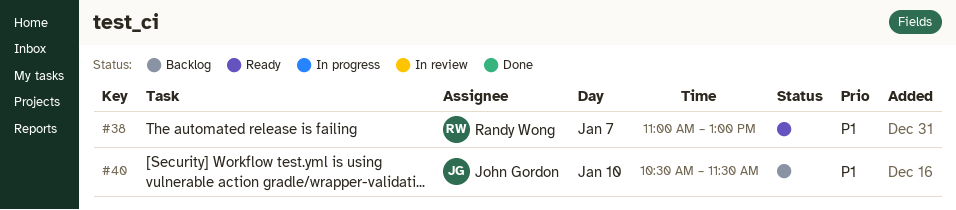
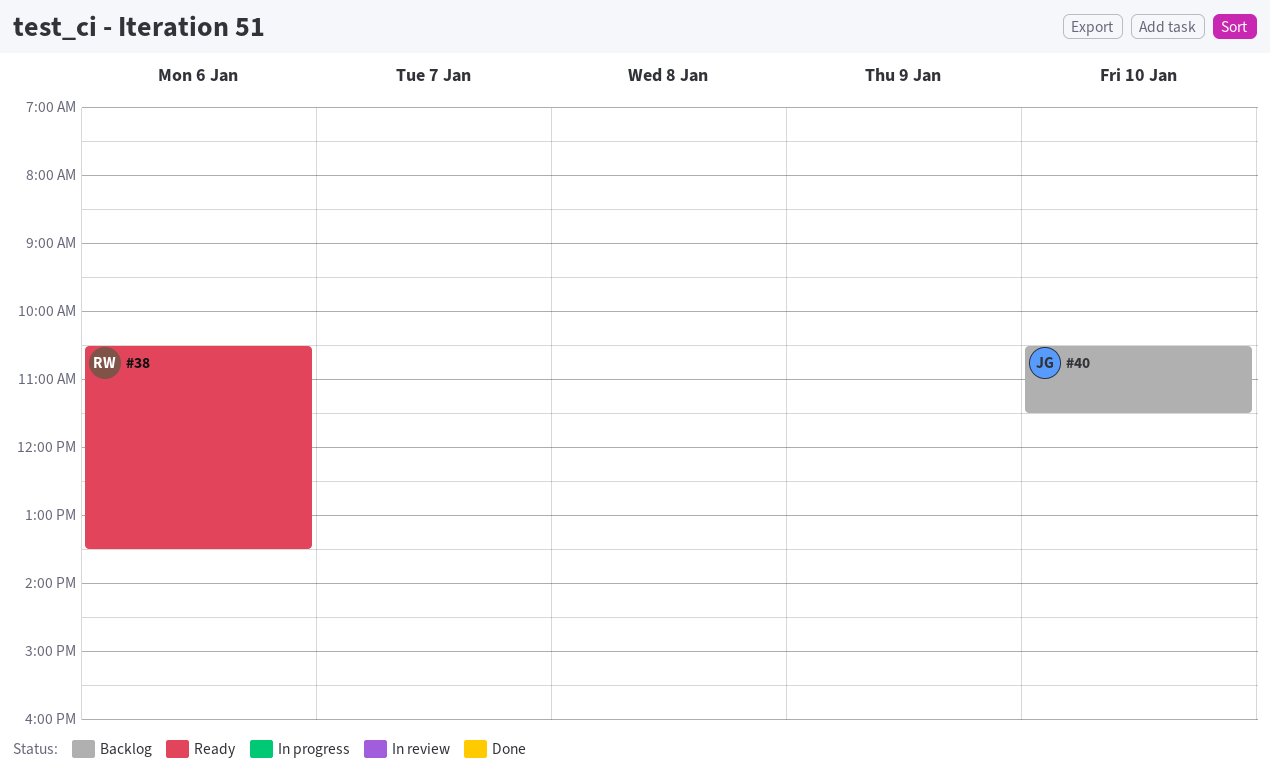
#38, day: Jan 7 -> Jan 6
#38, begins: 11:00 -> 10:30
#38, ends: 13:00 -> 13:30

